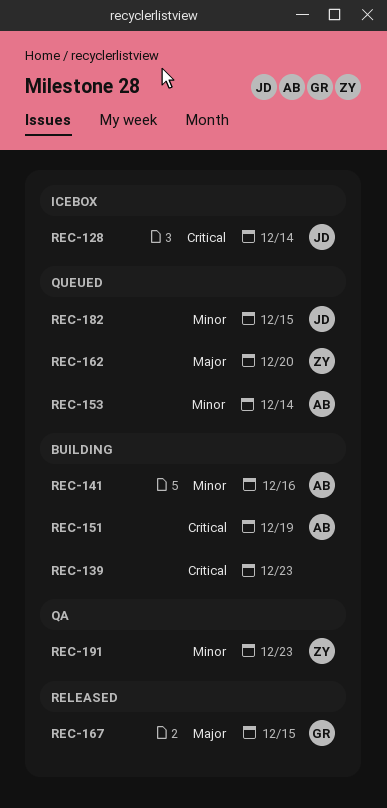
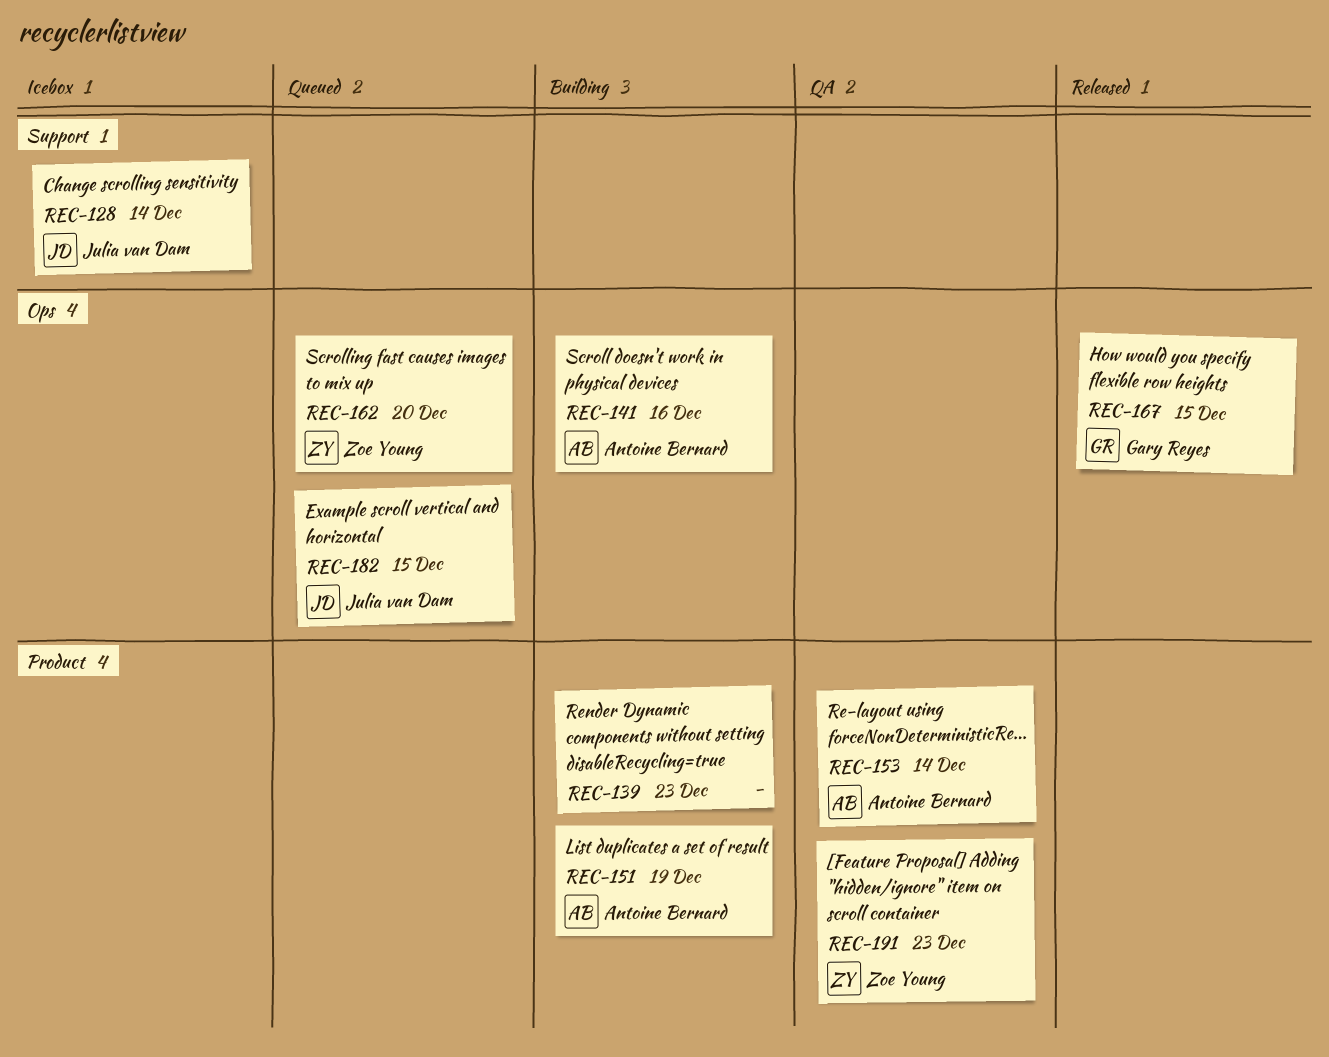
REC-153, status: Queued -> QA

